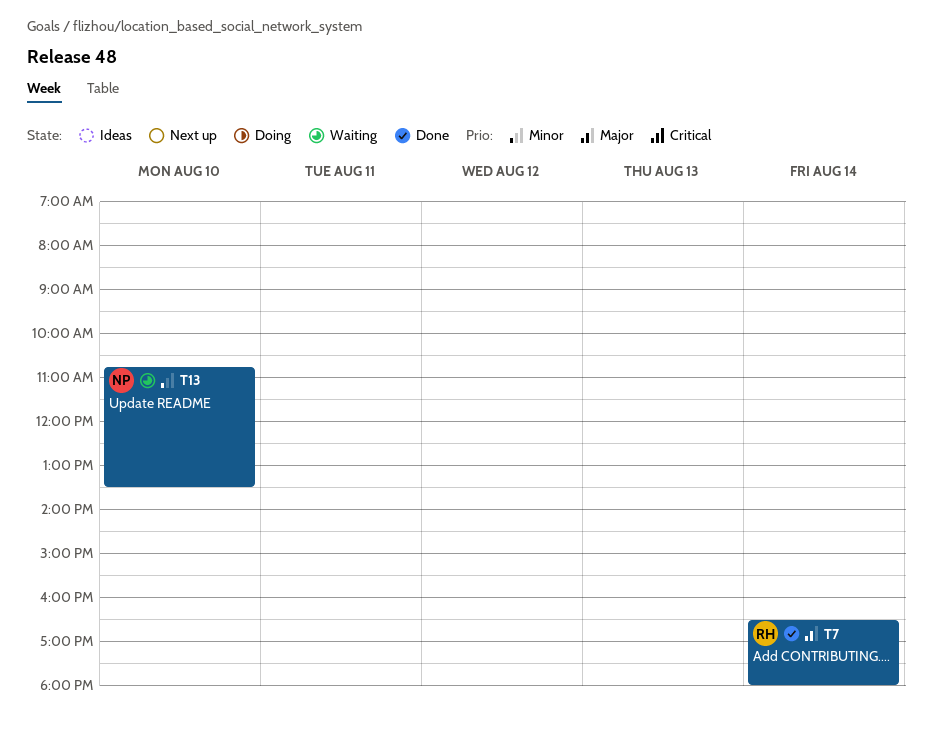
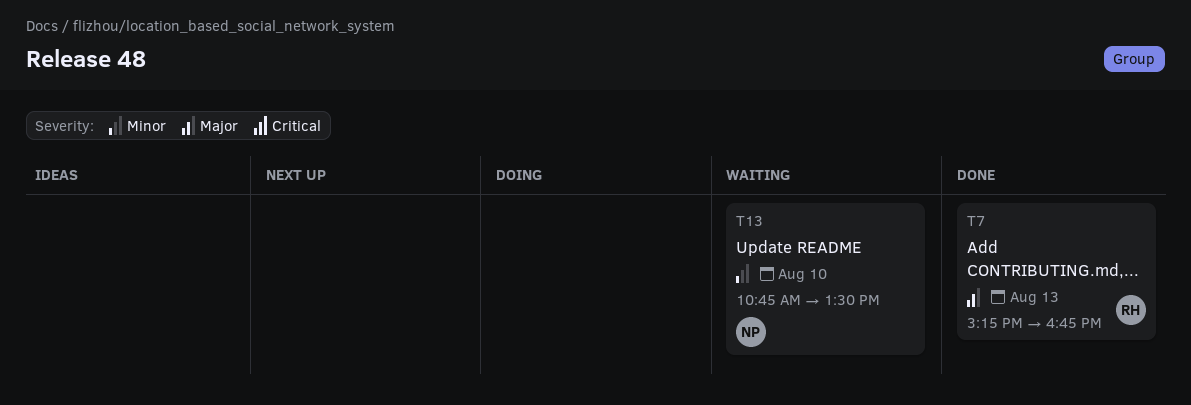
T7, day: Aug 14 -> Aug 13
T7, begins: 16:30 -> 15:15
T7, ends: 18:00 -> 16:45

